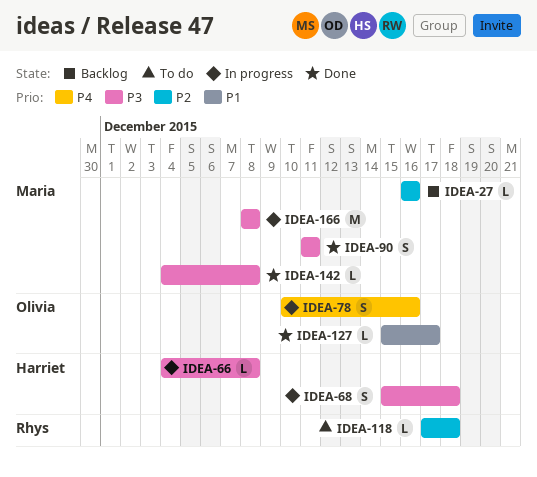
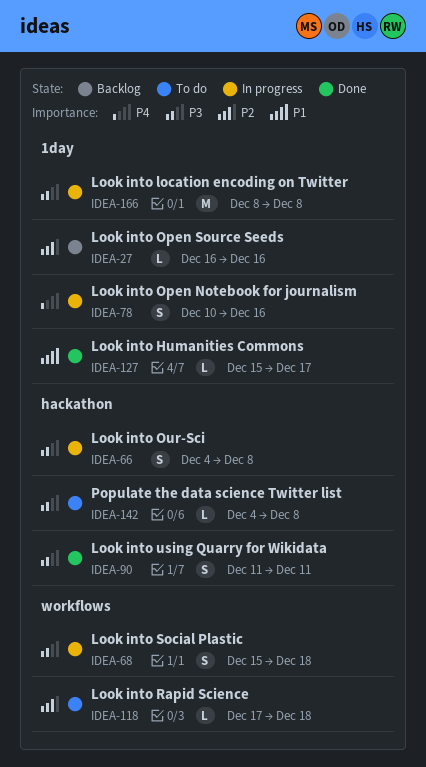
IDEA-66, estimate: L -> S
IDEA-142, status: Done -> To do

